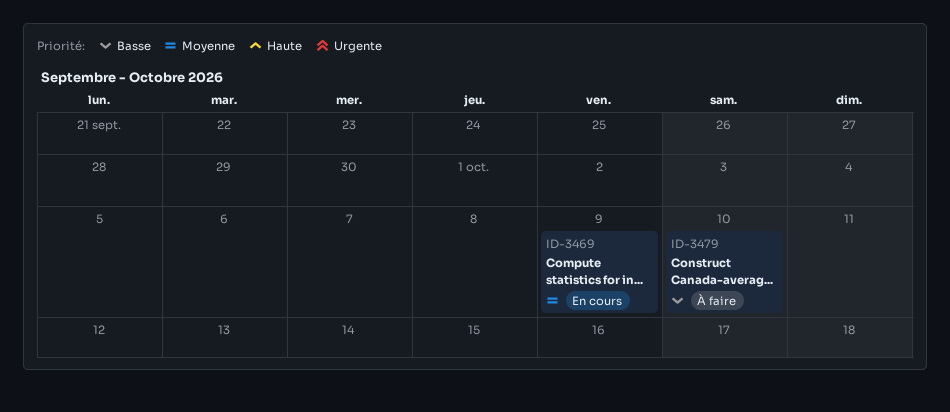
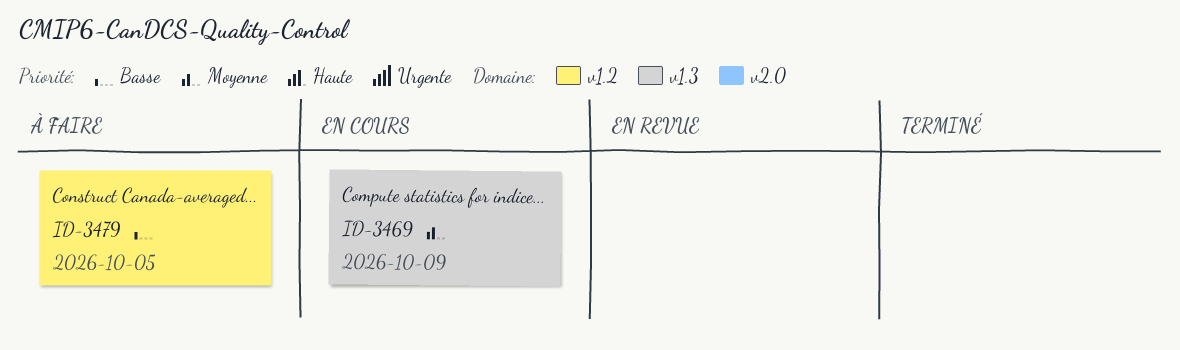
ID-3479, due: Oct 10 -> Oct 5

